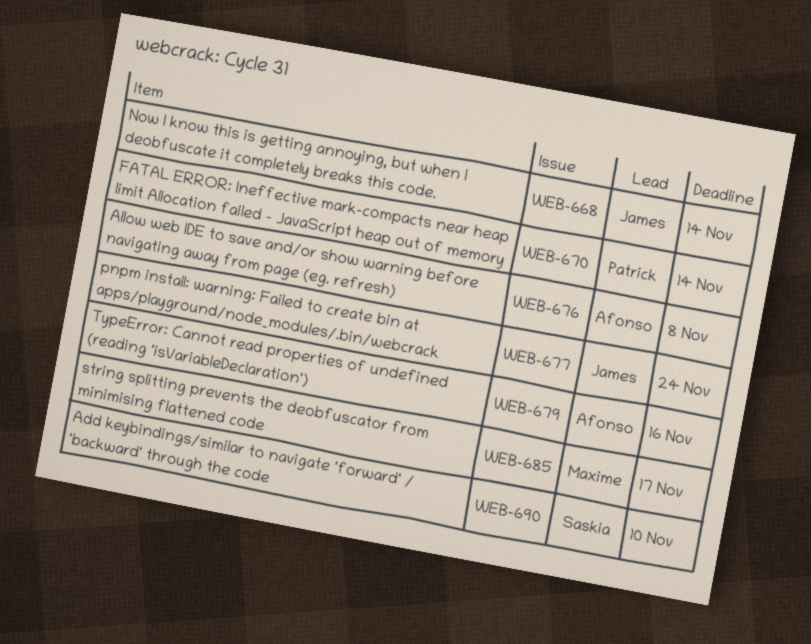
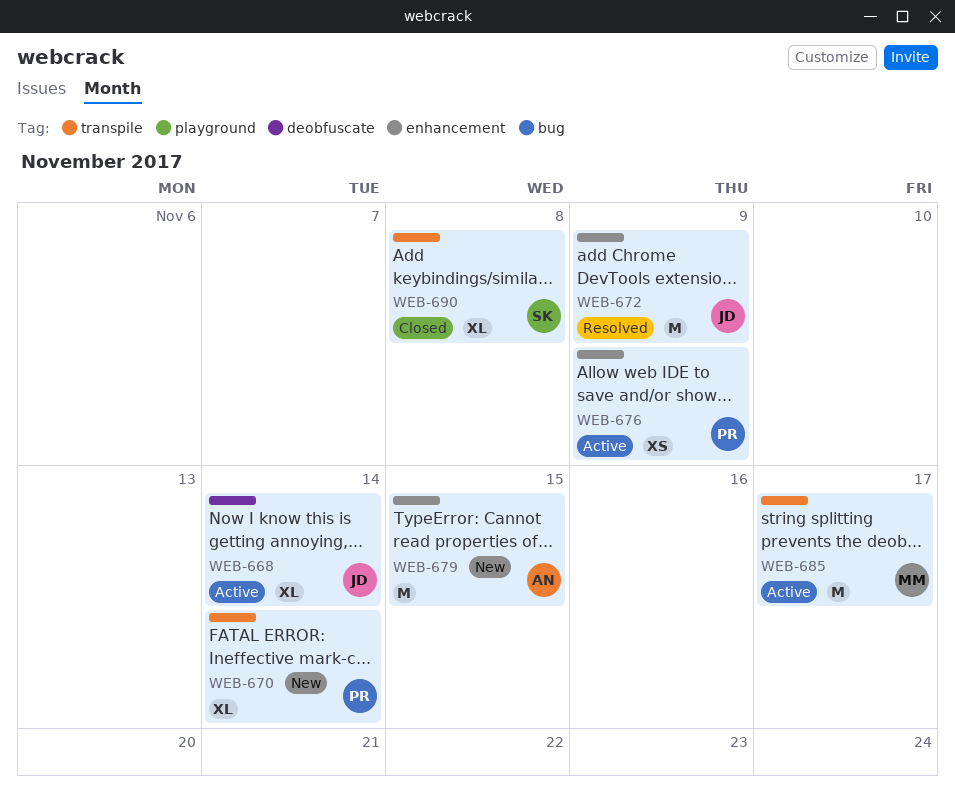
WEB-672: none -> present
WEB-676, owner: Afonso -> Patrick
WEB-676, due: Nov 8 -> Nov 9
WEB-677: present -> none
WEB-679, due: Nov 16 -> Nov 15
WEB-690, due: Nov 10 -> Nov 8

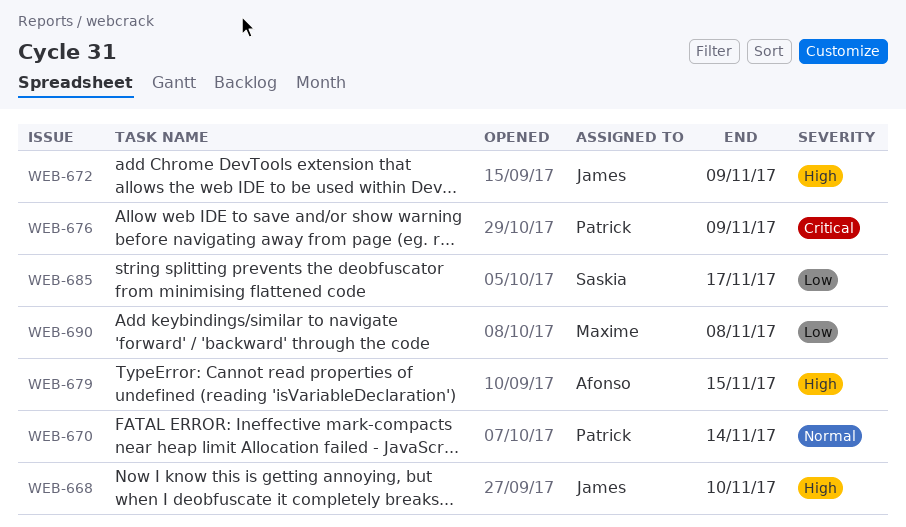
WEB-668, due: Nov 14 -> Nov 10
WEB-685, owner: Maxime -> Saskia
WEB-690, owner: Saskia -> Maxime

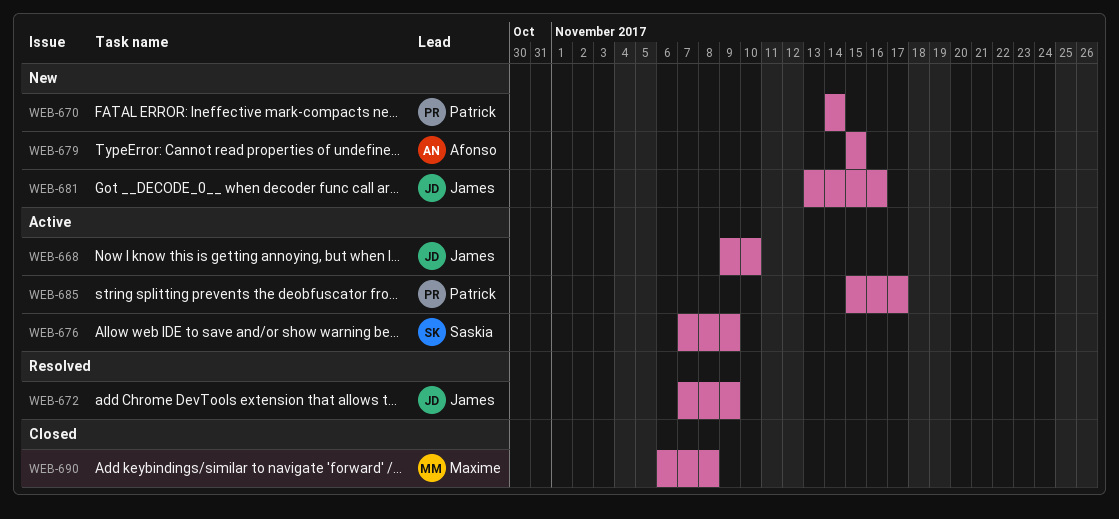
WEB-676, owner: Patrick -> Saskia
WEB-681: none -> present
WEB-685, owner: Saskia -> Patrick

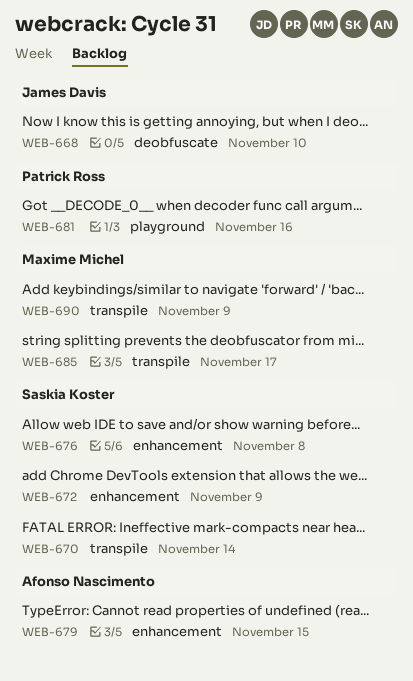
WEB-670, owner: Patrick Ross -> Saskia Koster
WEB-672, owner: James Davis -> Saskia Koster
WEB-676, due: Nov 9 -> Nov 8
WEB-681, owner: James Davis -> Patrick Ross
WEB-685, owner: Patrick Ross -> Maxime Michel
WEB-690, due: Nov 8 -> Nov 9

